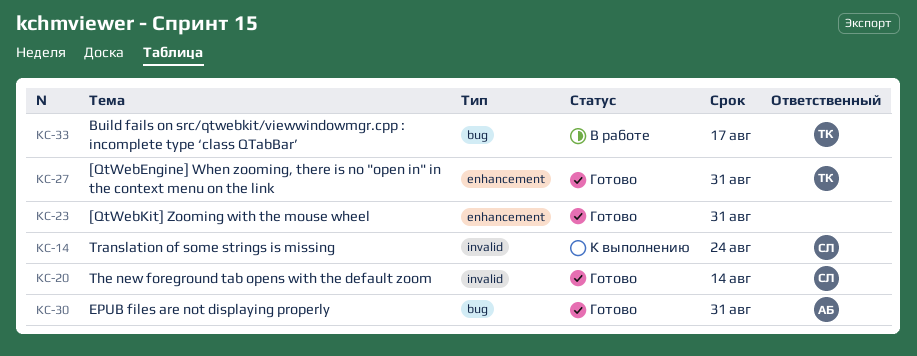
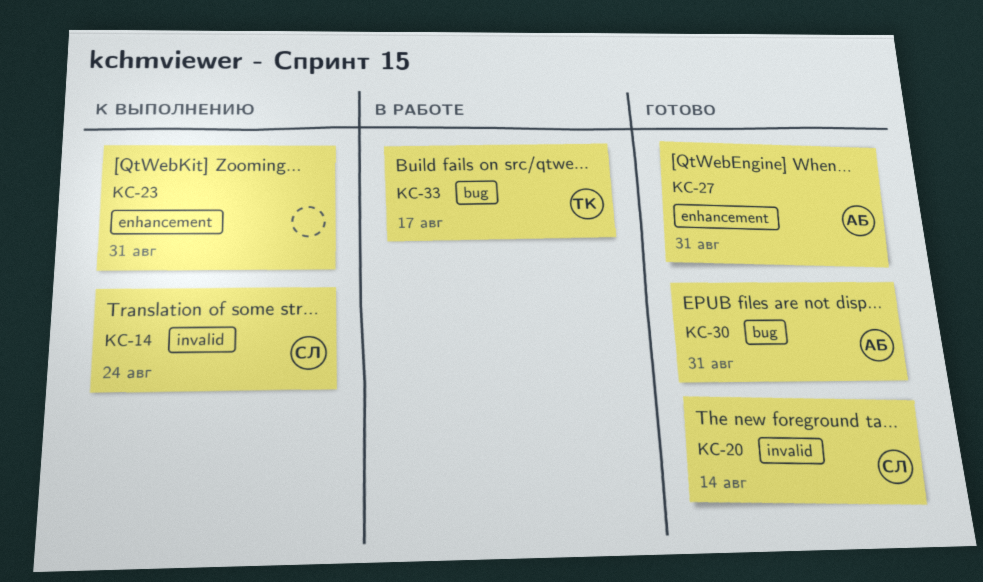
KC-23, status: Готово -> К выполнению
KC-27, owner: ТК -> АБ

